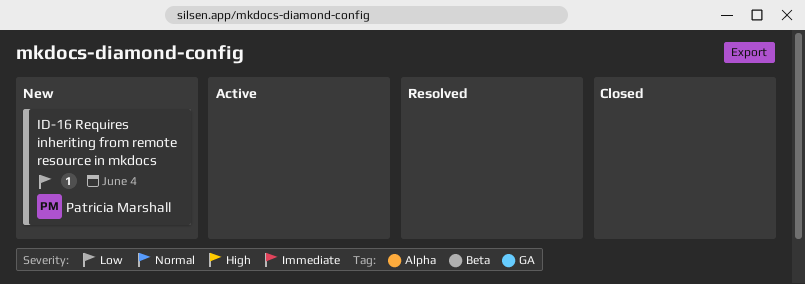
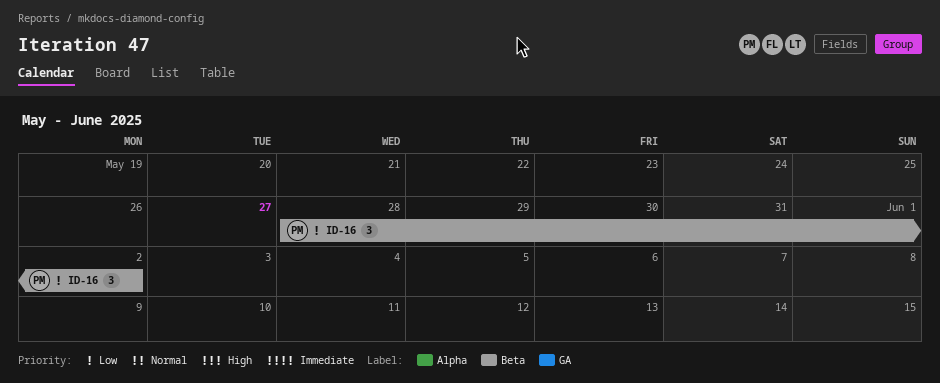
ID-16, estimate: 1 -> 3
ID-16, due: Jun 4 -> Jun 2

